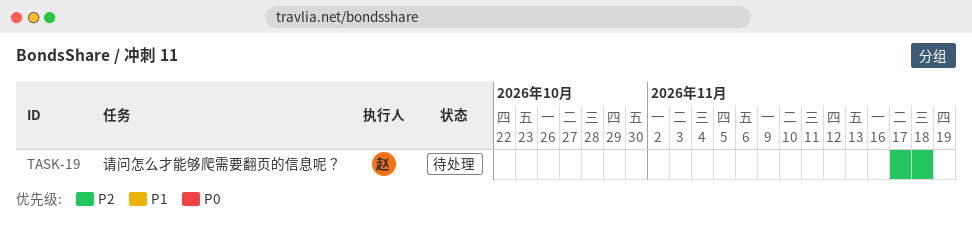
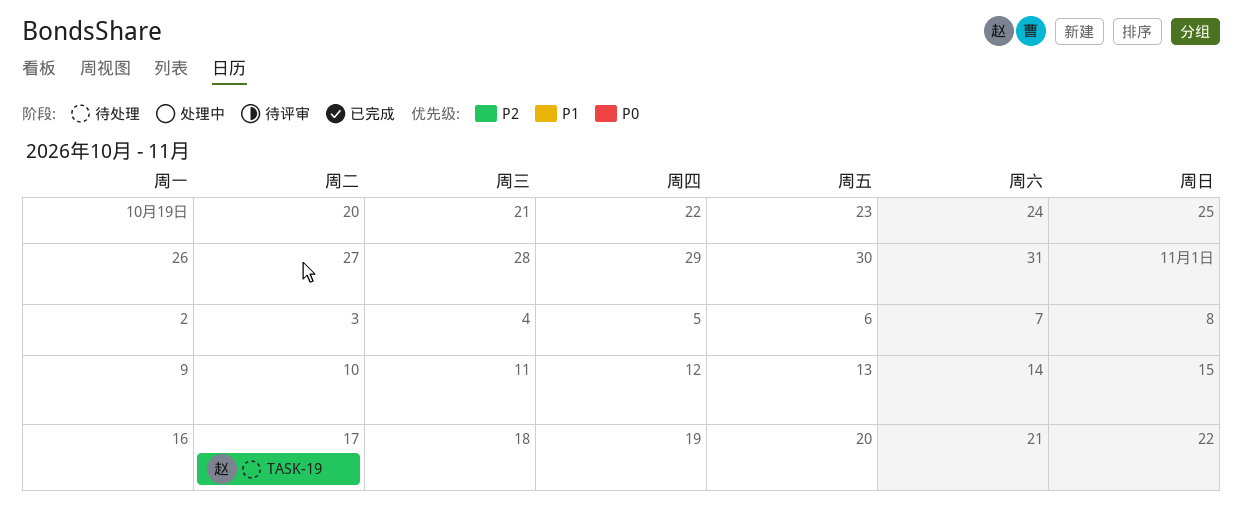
TASK-19, due: Nov 18 -> Nov 17

